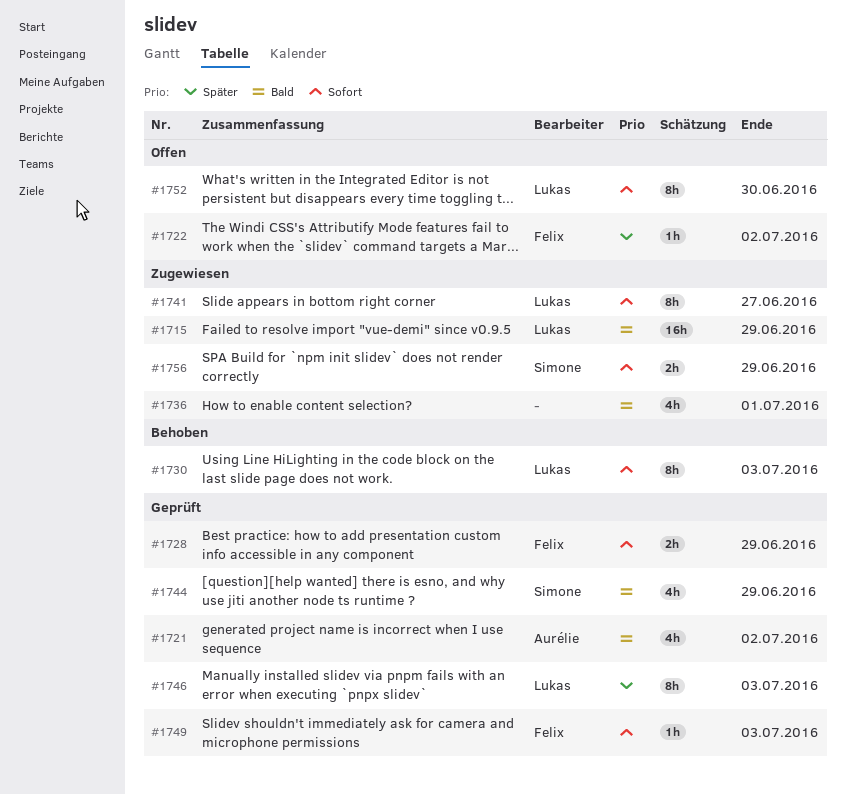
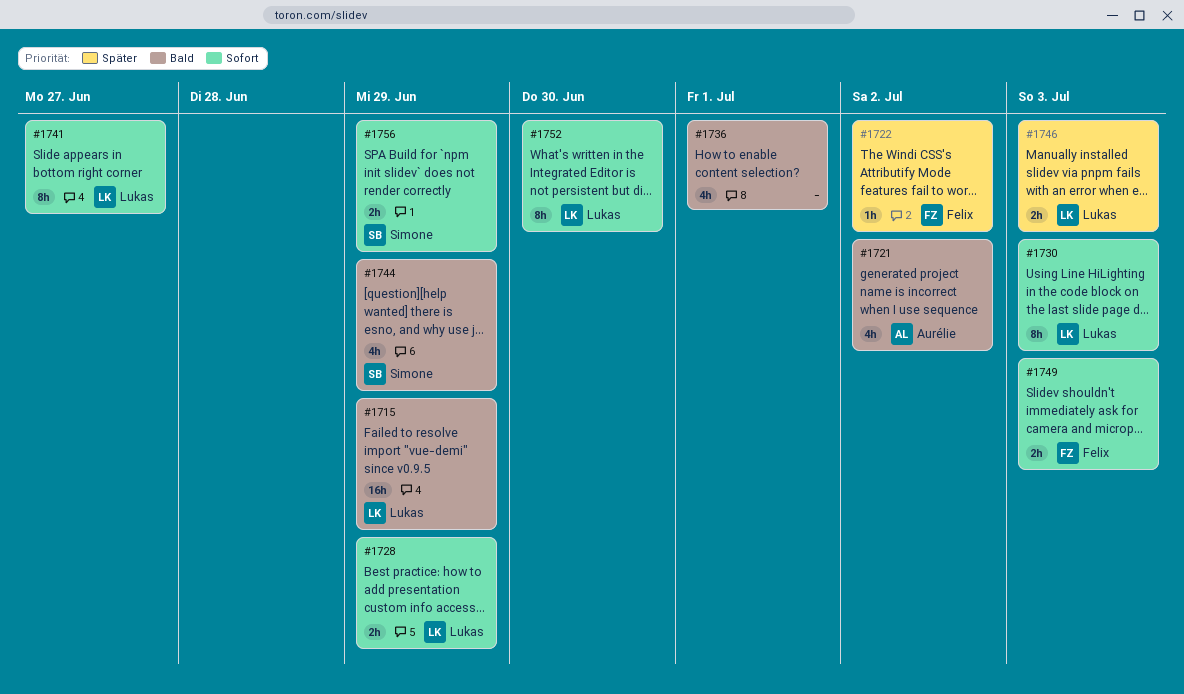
#1728, owner: Felix -> Lukas
#1746, estimate: 8h -> 2h
#1749, estimate: 1h -> 2h

